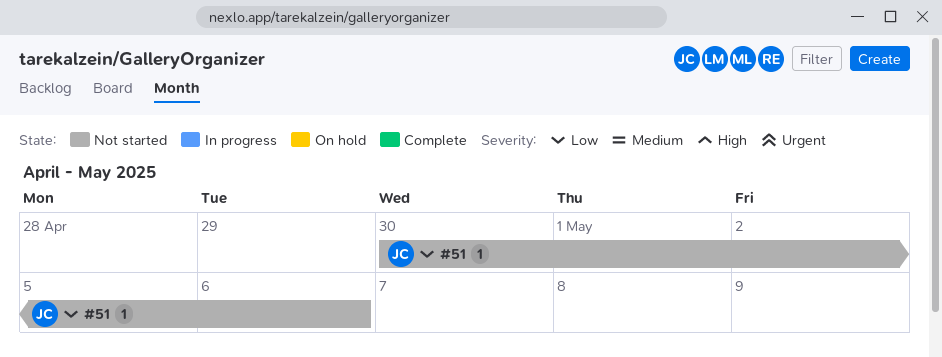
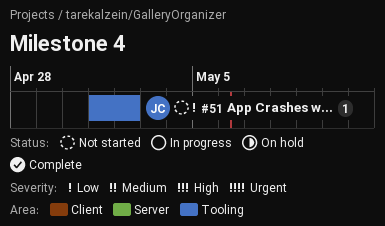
#51, start: Apr 30 -> May 1
#51, due: May 6 -> May 2

